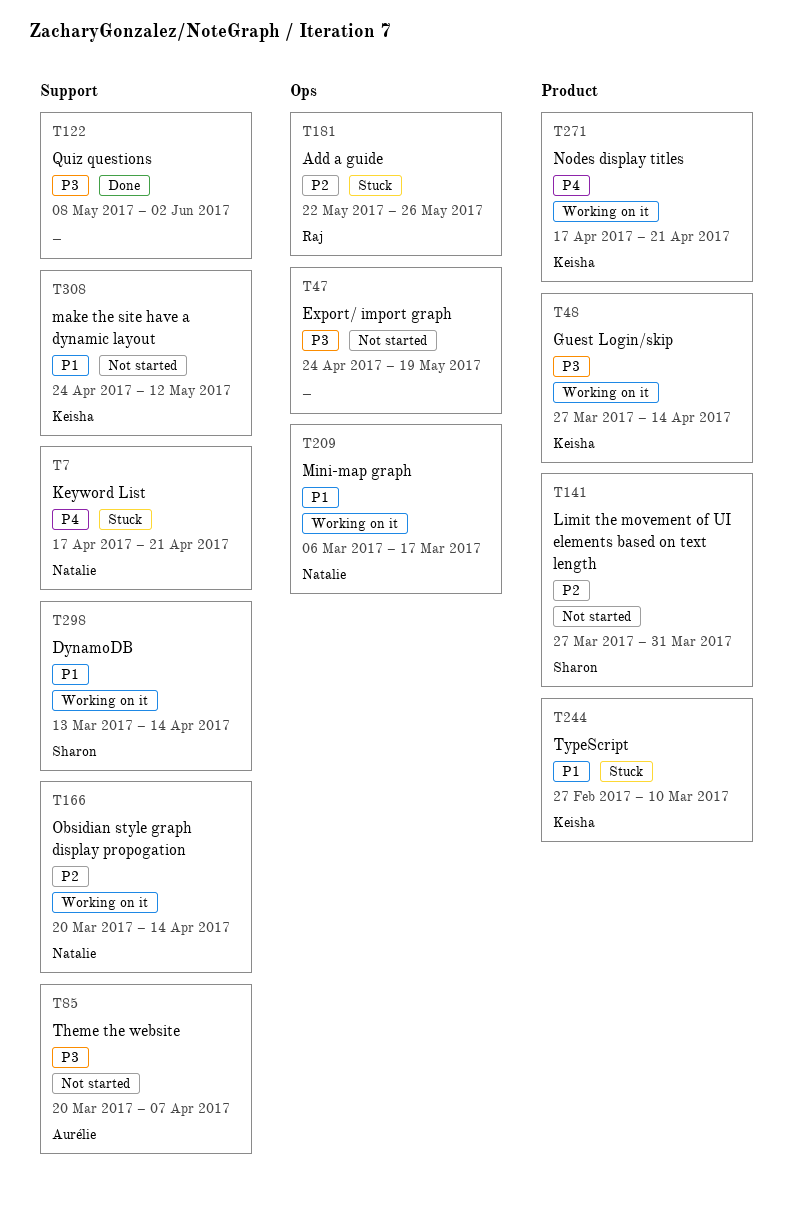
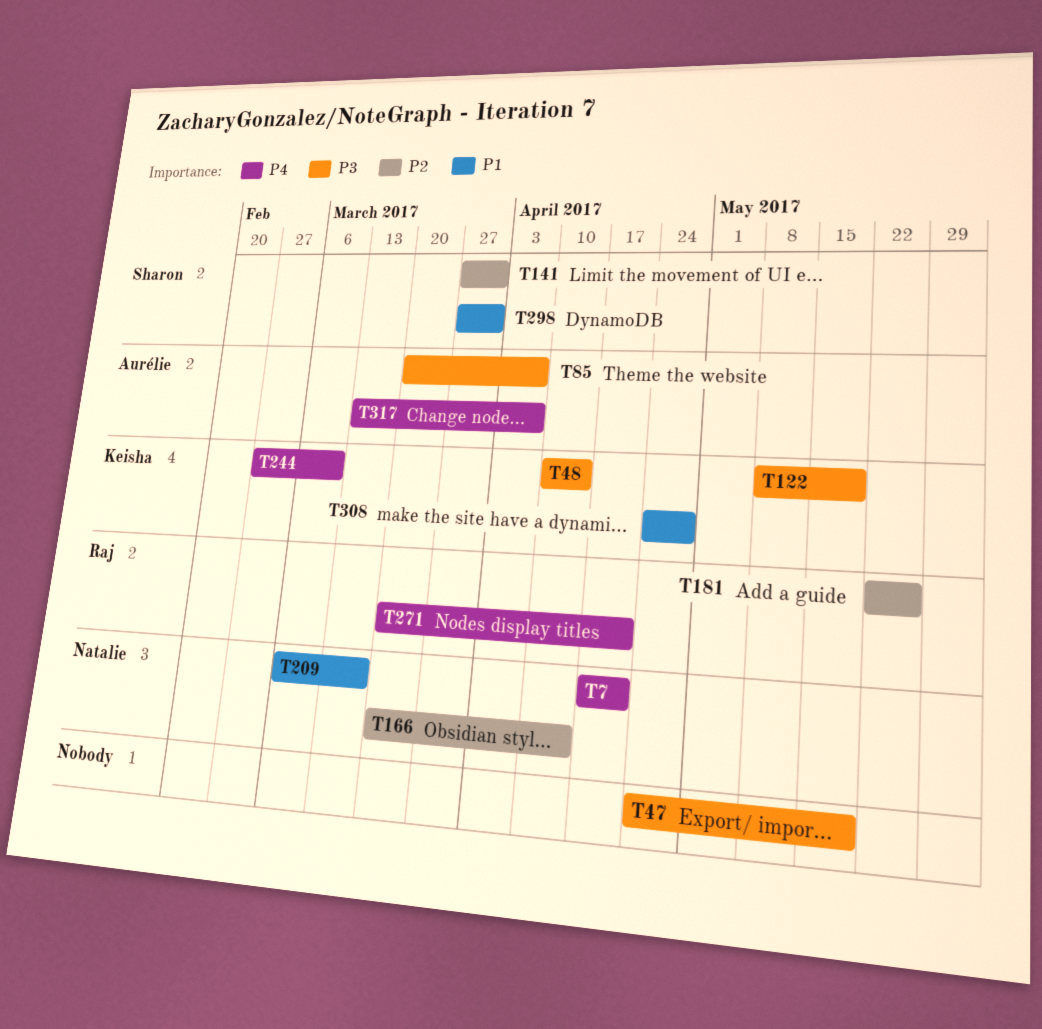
T48, start: Mar 27 -> Apr 10
T122, owner: none -> Keisha
T122, due: Jun 2 -> May 19
T244, priority: P1 -> P4
T271, owner: Keisha -> Raj
T271, start: Apr 17 -> Mar 20
T298, start: Mar 13 -> Mar 27
T298, due: Apr 14 -> Mar 31
T308, due: May 12 -> Apr 28
T317: none -> present

